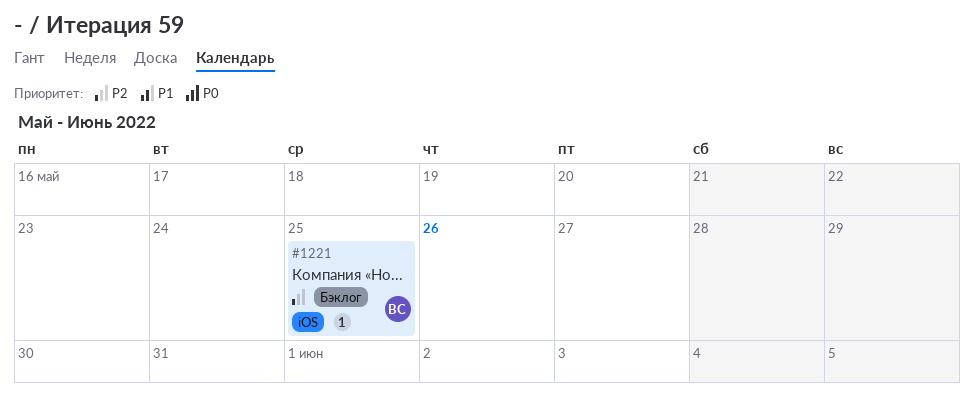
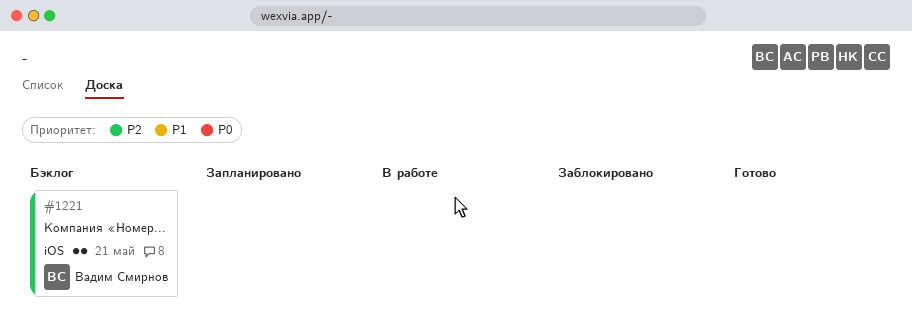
#1221, estimate: 1 -> 2
#1221, due: May 25 -> May 21

